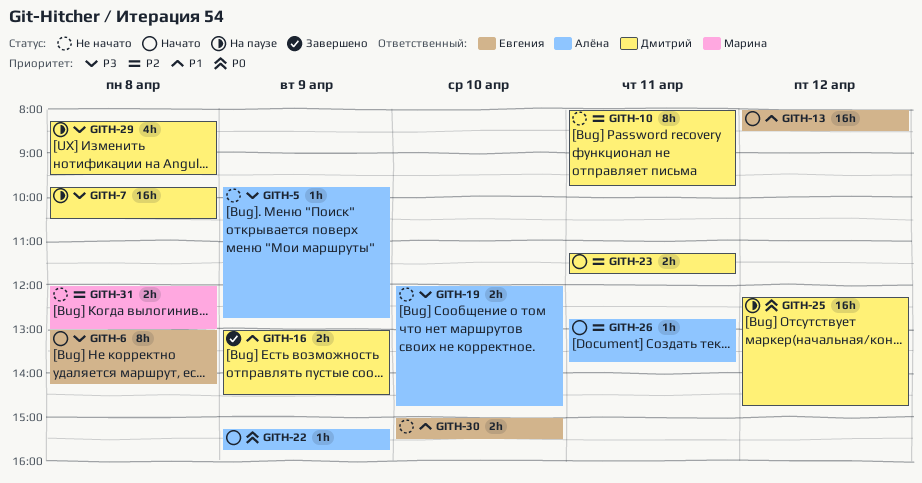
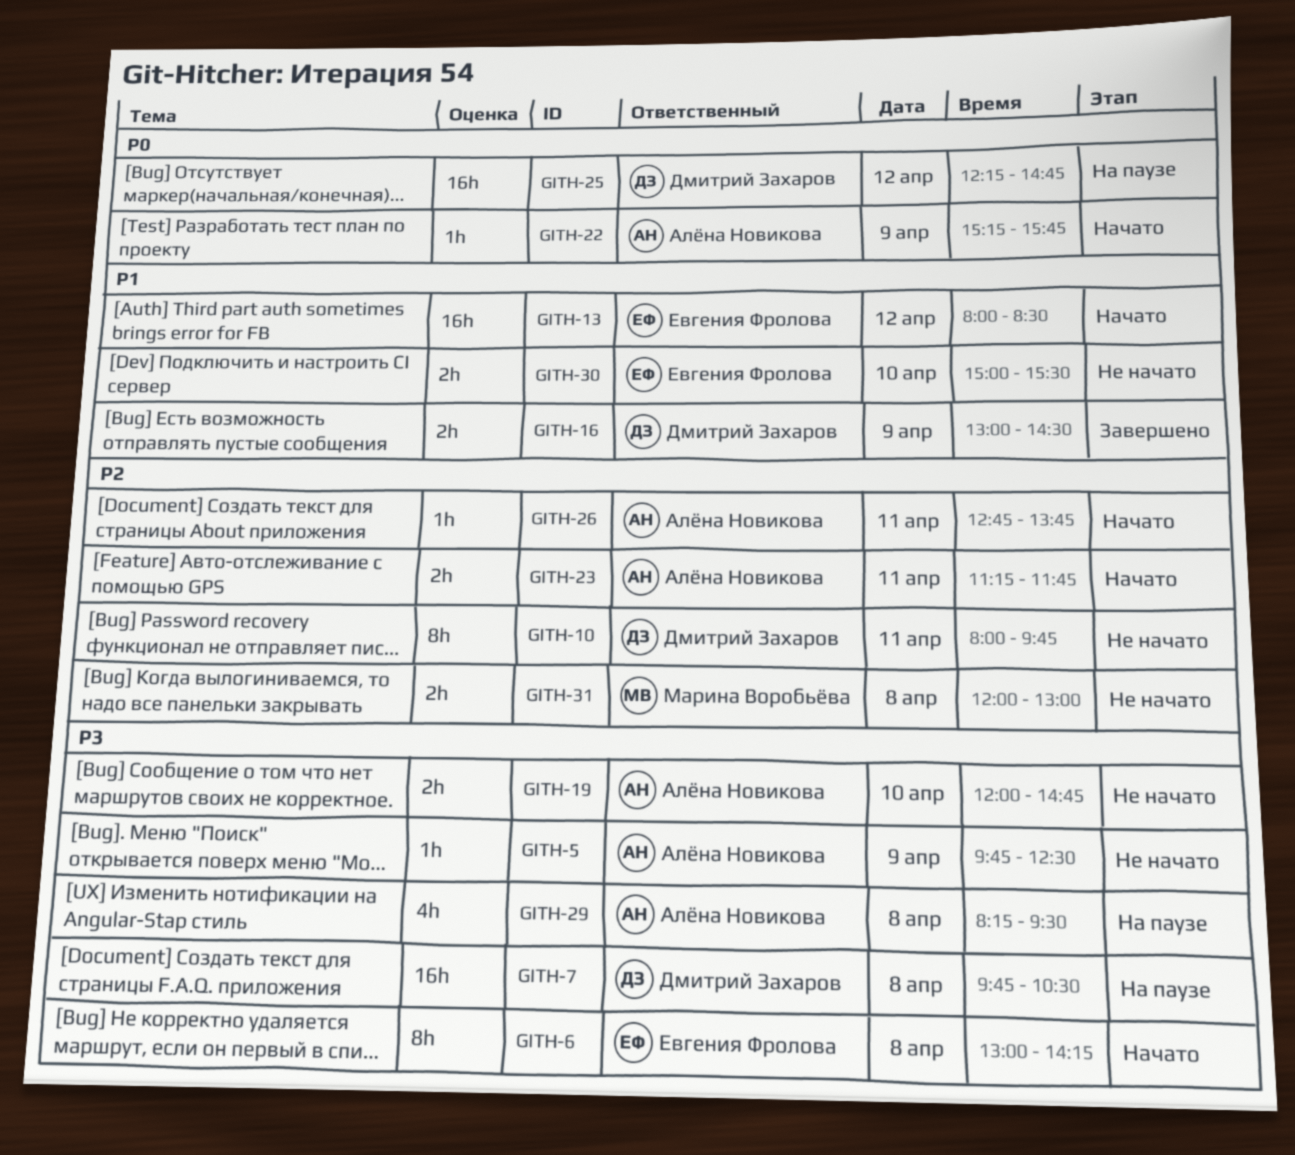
GITH-5, ends: 12:45 -> 12:30
GITH-23, owner: Дмитрий Захаров -> Алёна Новикова
GITH-29, owner: Дмитрий Захаров -> Алёна Новикова

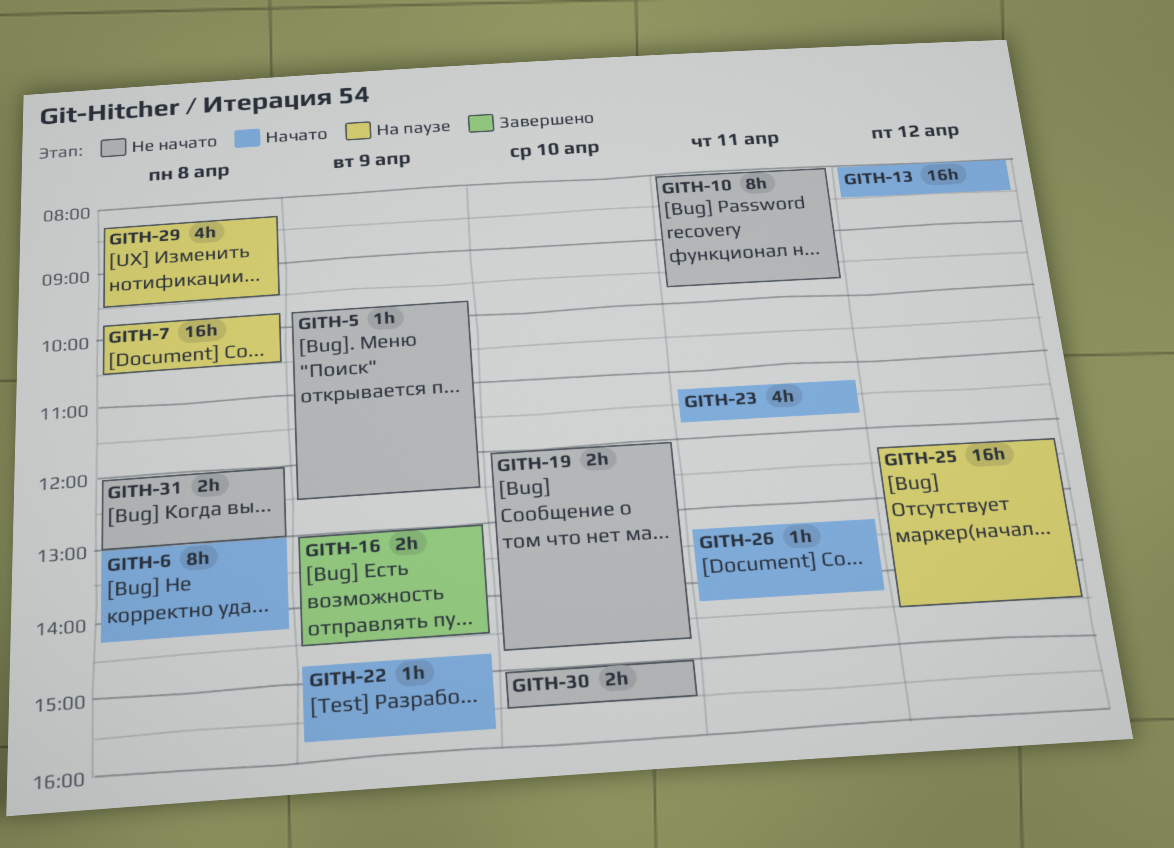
GITH-22, begins: 15:15 -> 14:45
GITH-23, estimate: 2h -> 4h
GITH-25, ends: 14:45 -> 14:30
GITH-26, begins: 12:45 -> 13:15
GITH-26, ends: 13:45 -> 14:15

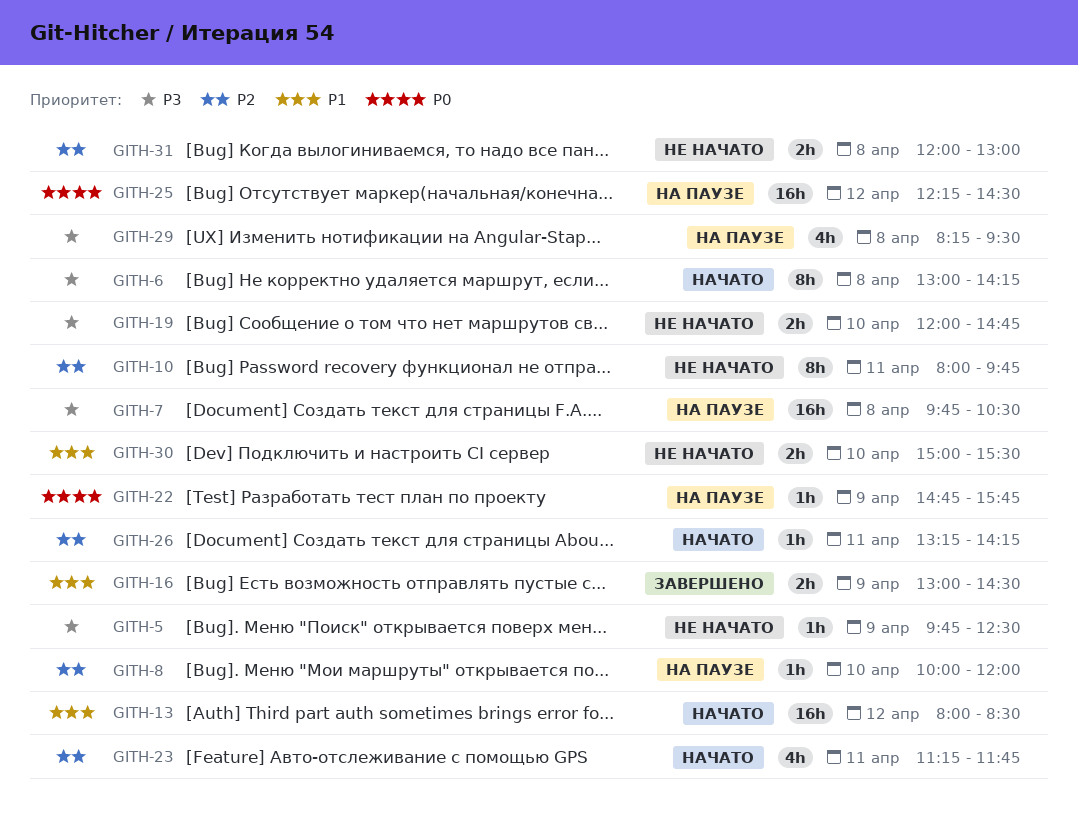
GITH-8: none -> present
GITH-22, status: Начато -> На паузе

